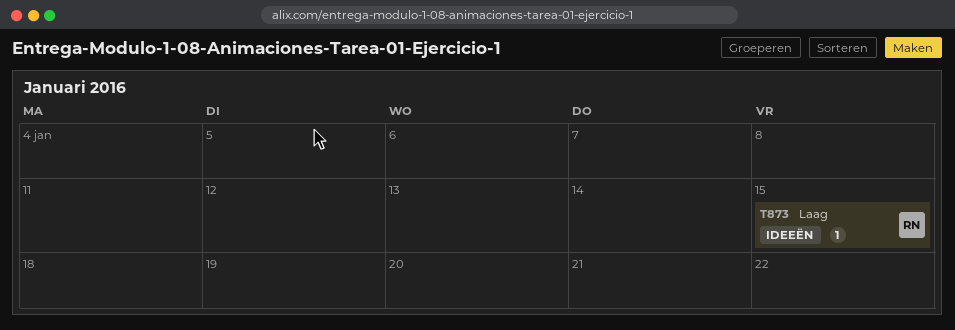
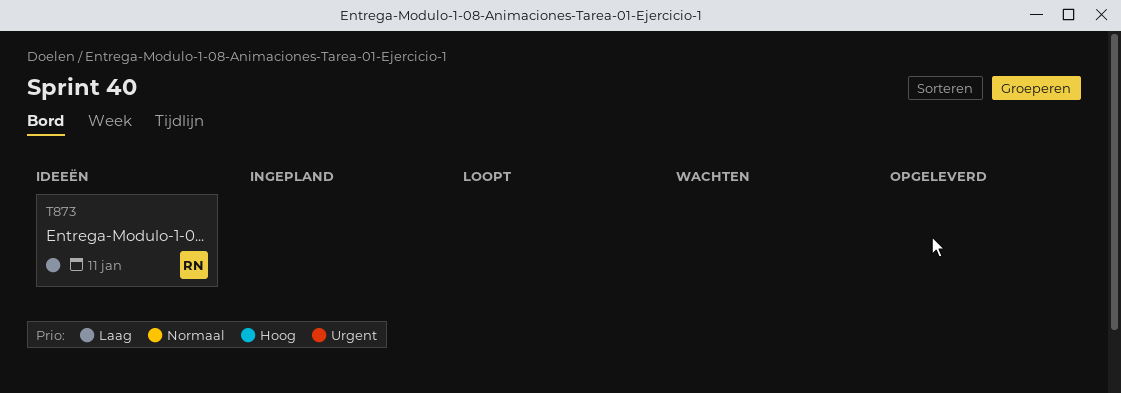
T873, due: Jan 15 -> Jan 11

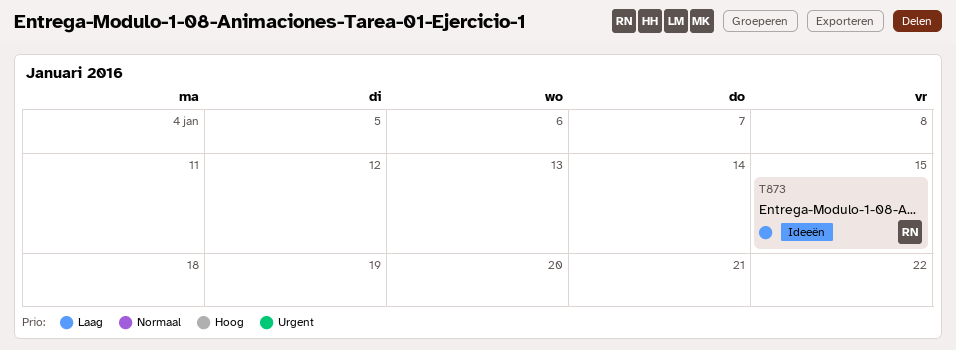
T873, due: Jan 11 -> Jan 15

